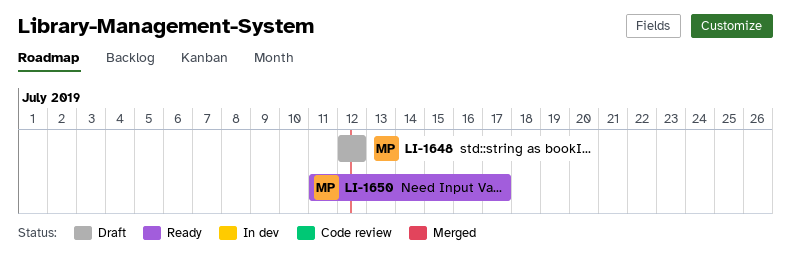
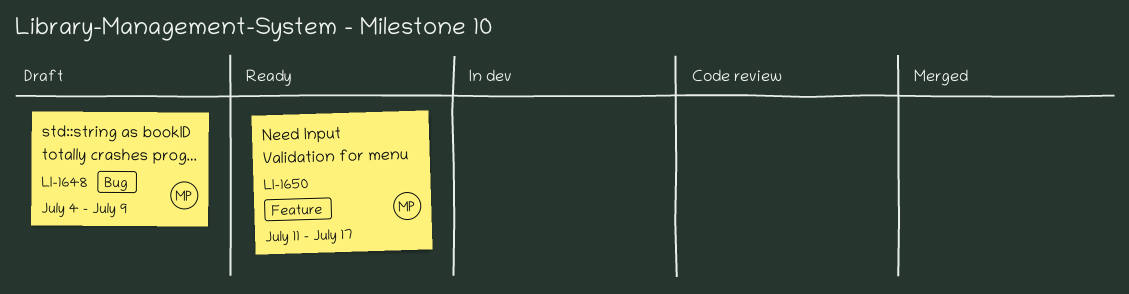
LI-1648, start: Jul 12 -> Jul 4
LI-1648, due: Jul 12 -> Jul 9

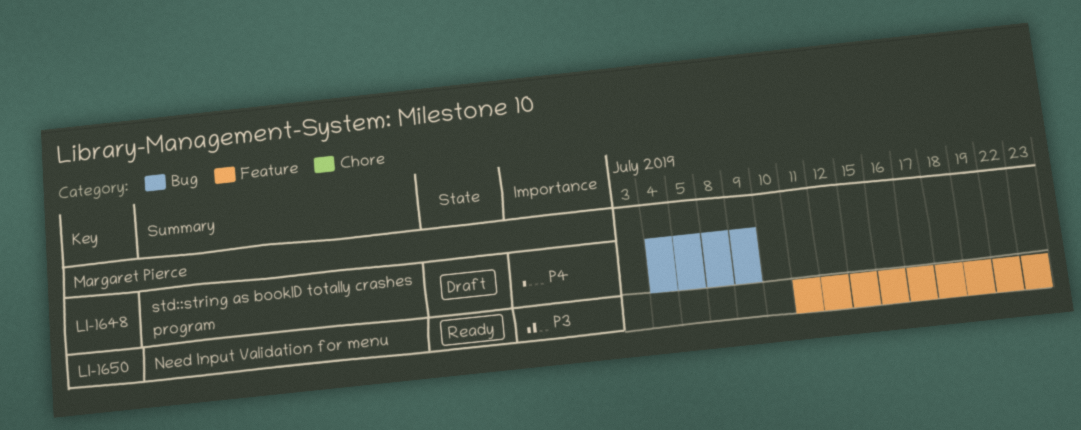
LI-1650, due: Jul 17 -> Jul 23

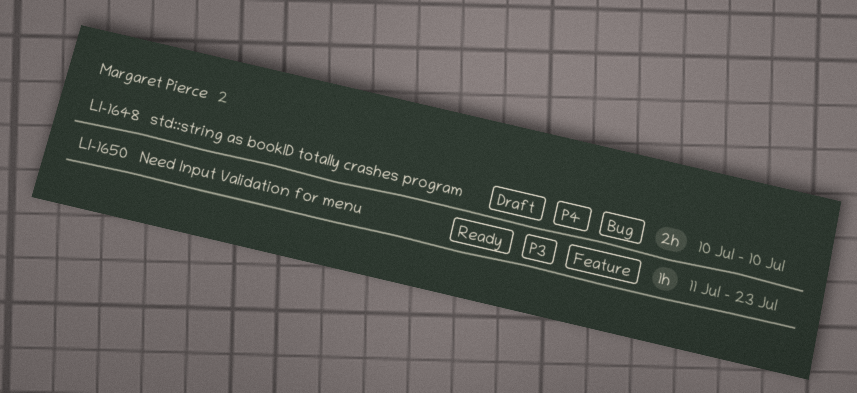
LI-1648, start: Jul 4 -> Jul 10
LI-1648, due: Jul 9 -> Jul 10

